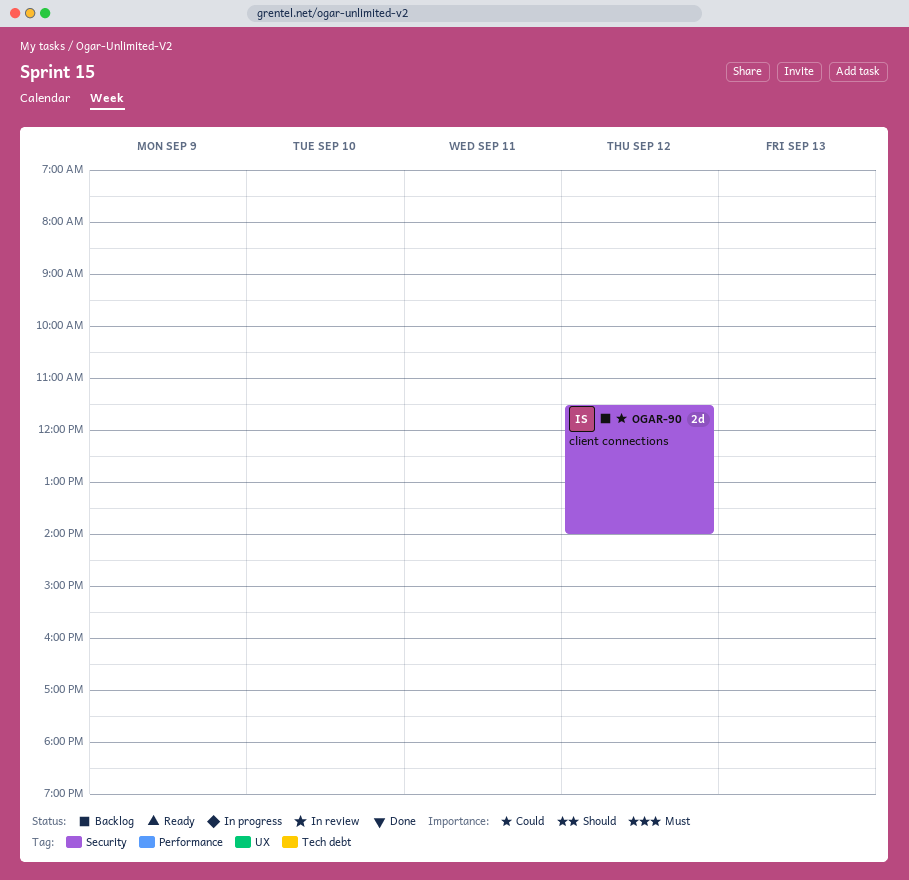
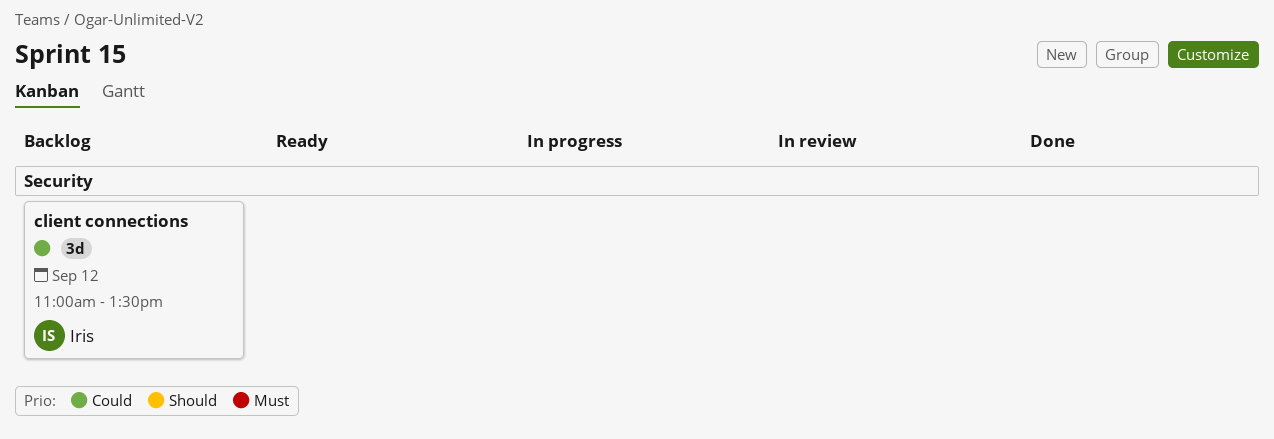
client connections, estimate: 2d -> 3d
client connections, begins: 11:30 -> 11:00
client connections, ends: 14:00 -> 13:30

